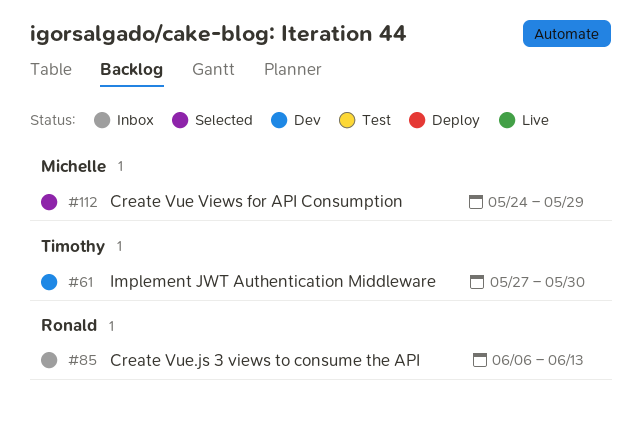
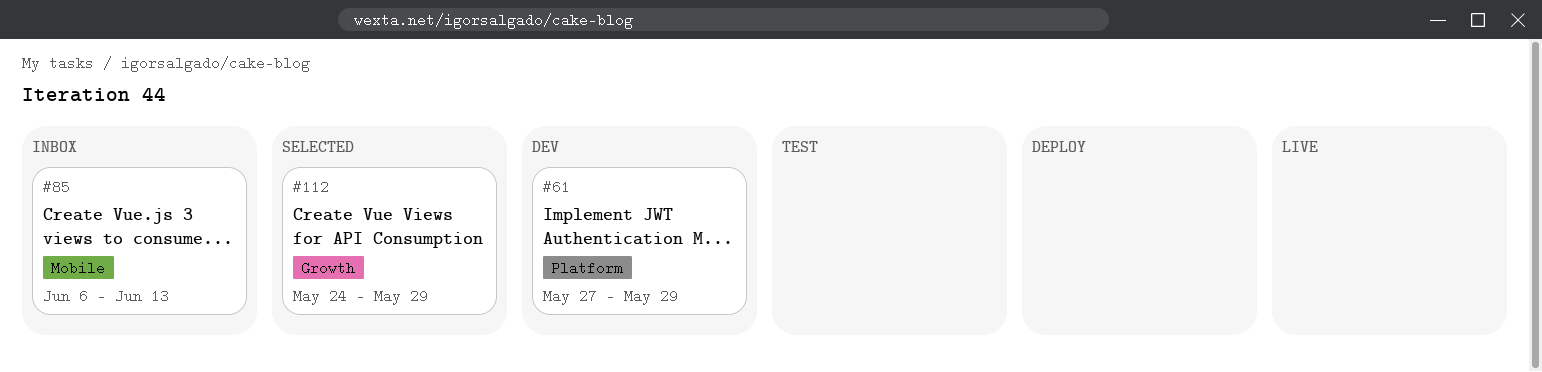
#61, due: May 30 -> May 29

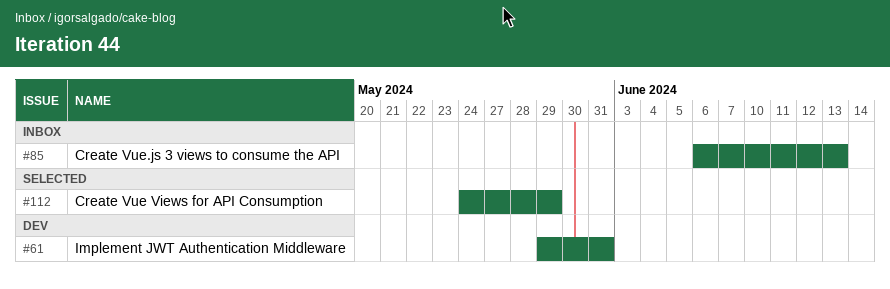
#61, start: May 27 -> May 29
#61, due: May 29 -> May 31

